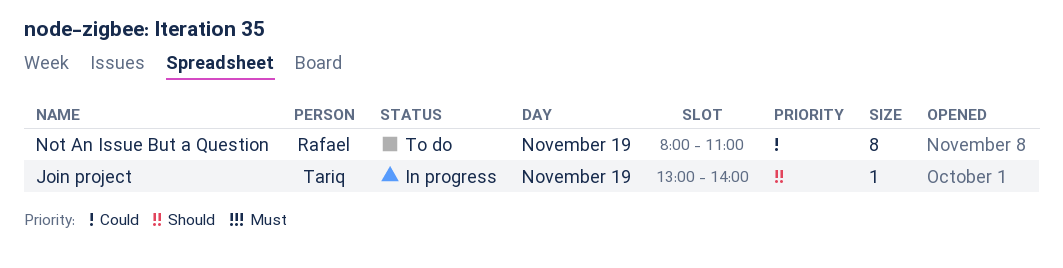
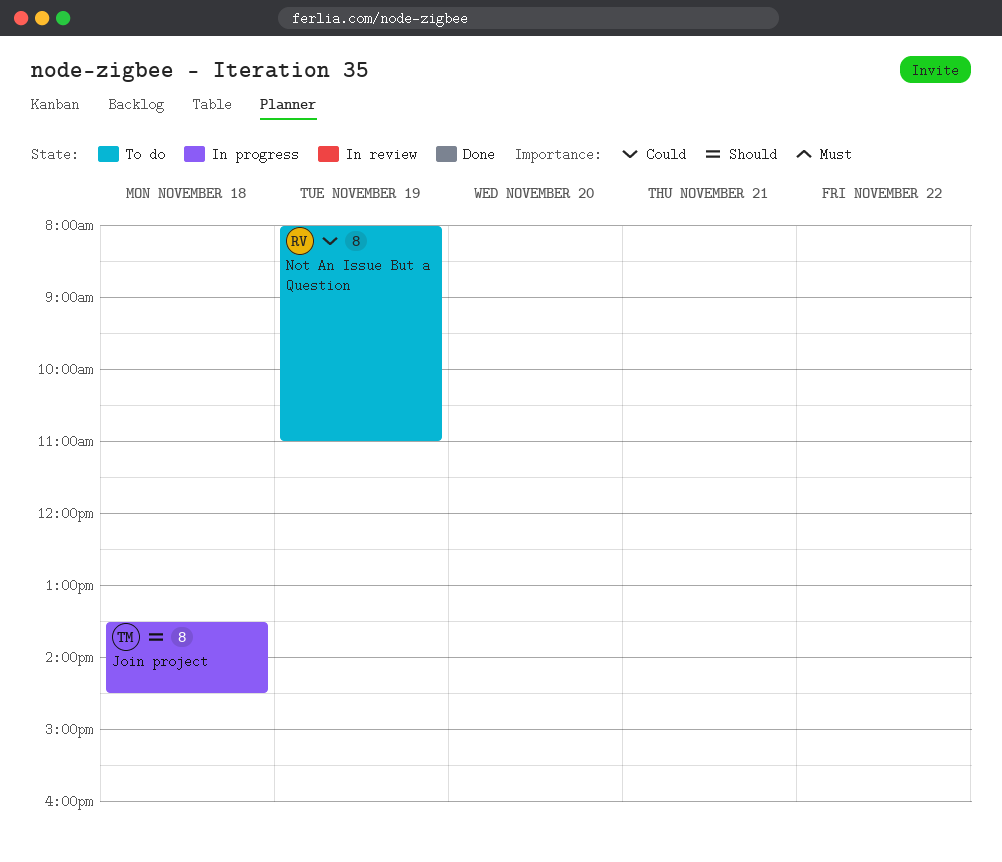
Join project, estimate: 1 -> 8
Join project, day: Nov 19 -> Nov 18
Join project, begins: 13:00 -> 13:30
Join project, ends: 14:00 -> 14:30

